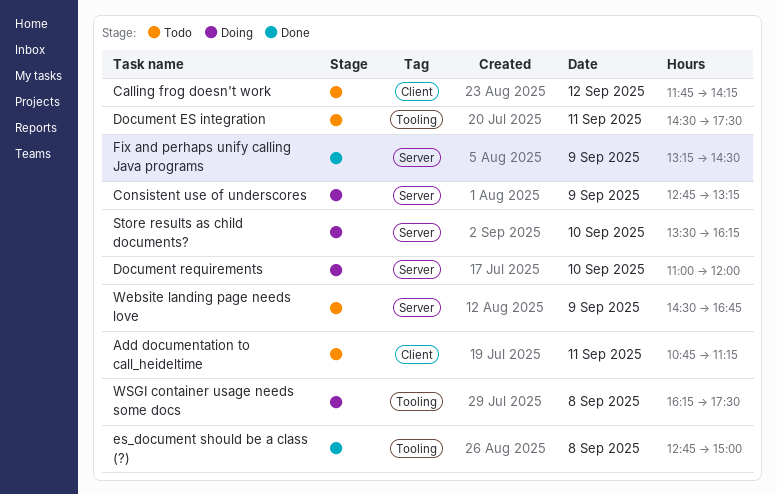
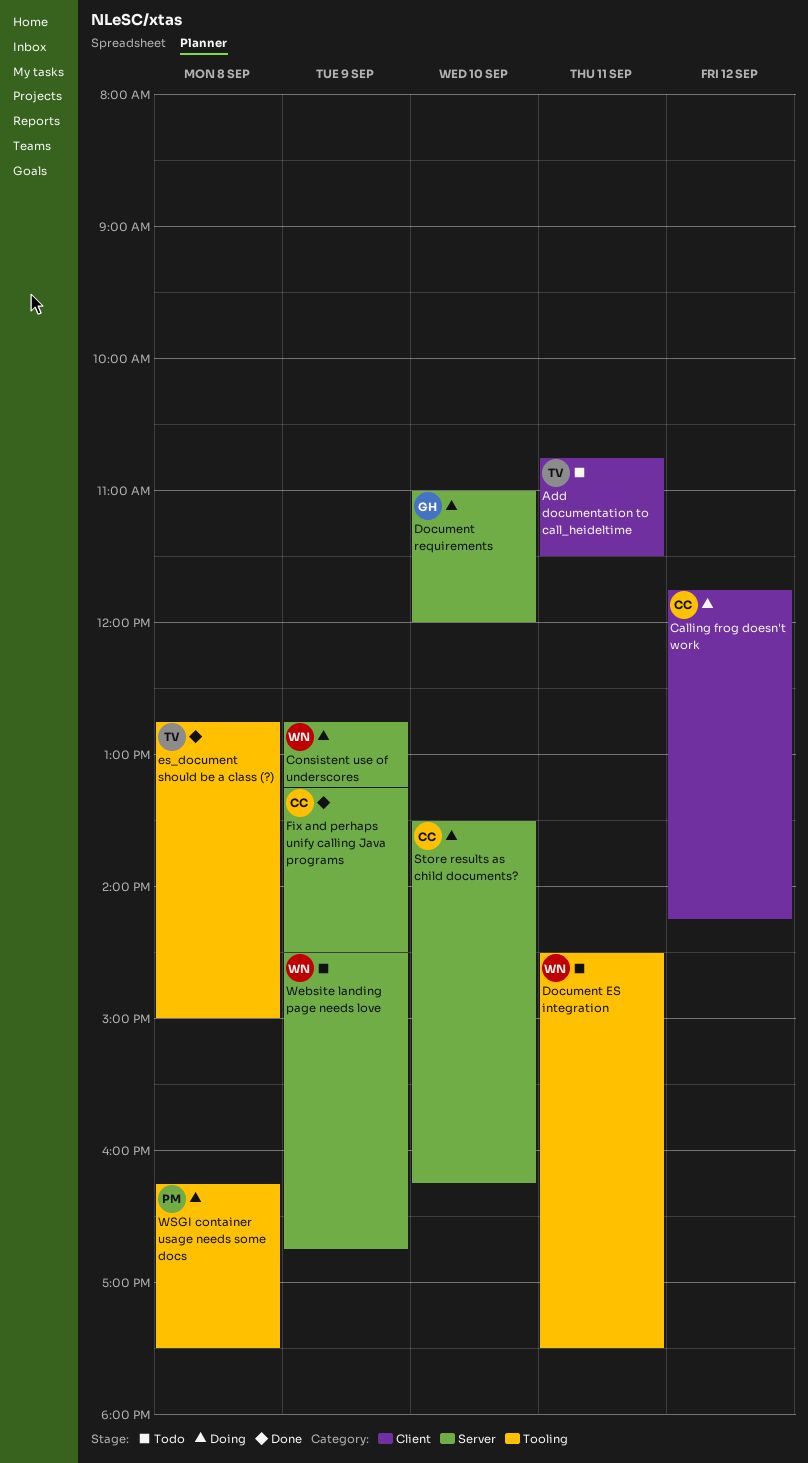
Add documentation to call_heideltime, ends: 11:15 -> 11:30
Calling frog doesn't work, status: Todo -> Doing

